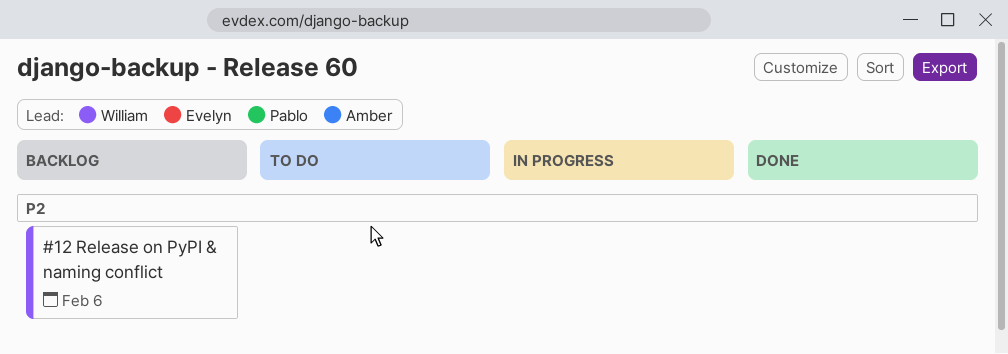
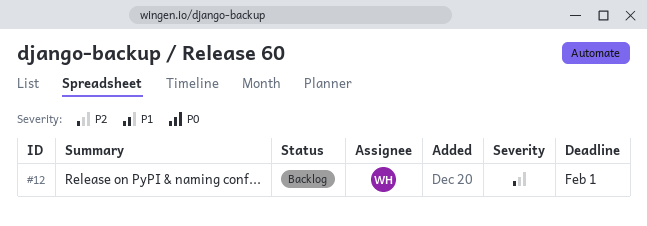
#12, due: Feb 6 -> Feb 1

